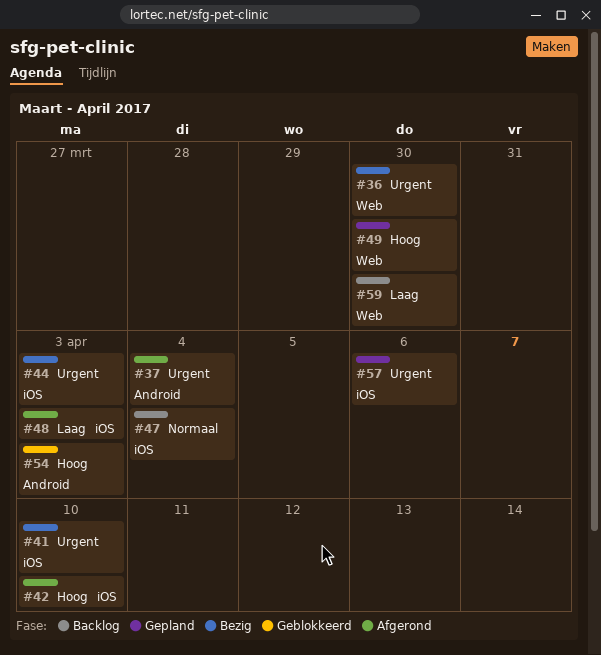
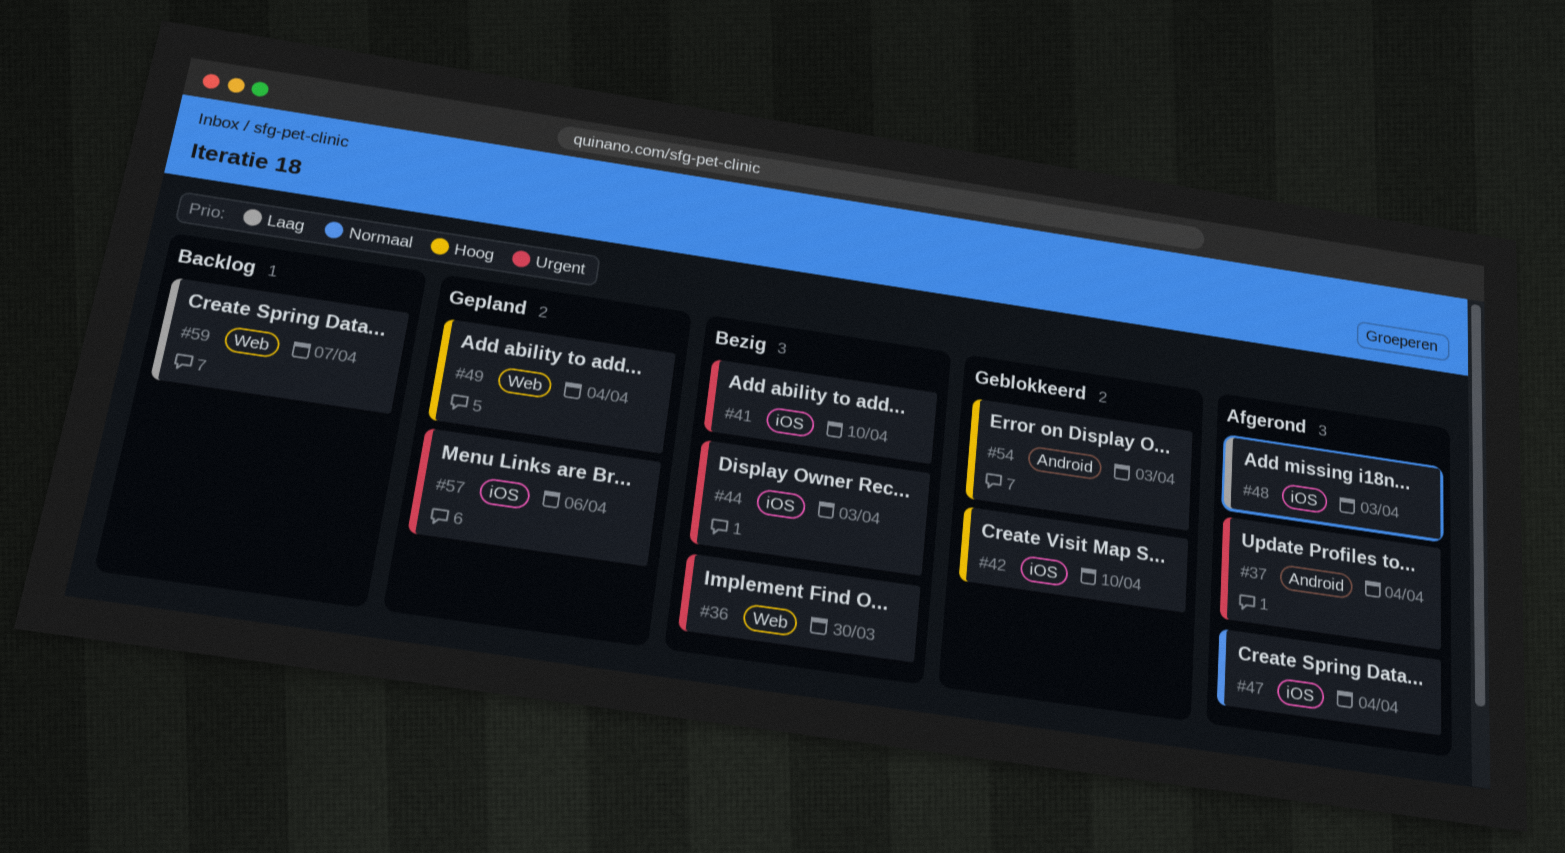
#42, status: Afgerond -> Geblokkeerd
#47, status: Backlog -> Afgerond
#49, due: Mar 30 -> Apr 4
#59, due: Mar 30 -> Apr 7

